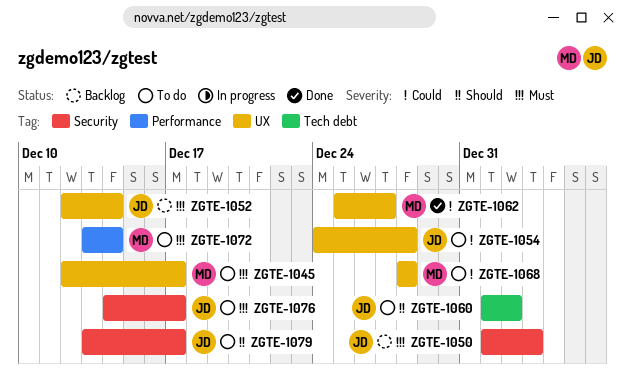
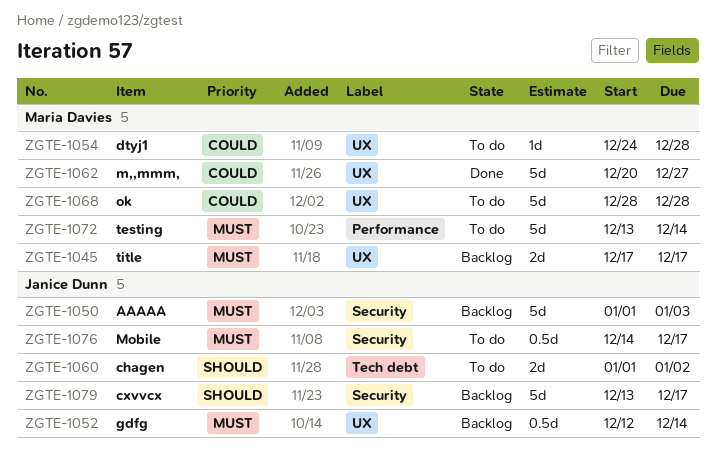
ZGTE-1045, status: To do -> Backlog
ZGTE-1045, start: Dec 12 -> Dec 17
ZGTE-1054, owner: Janice Dunn -> Maria Davies
ZGTE-1062, start: Dec 25 -> Dec 20
ZGTE-1079, status: To do -> Backlog

